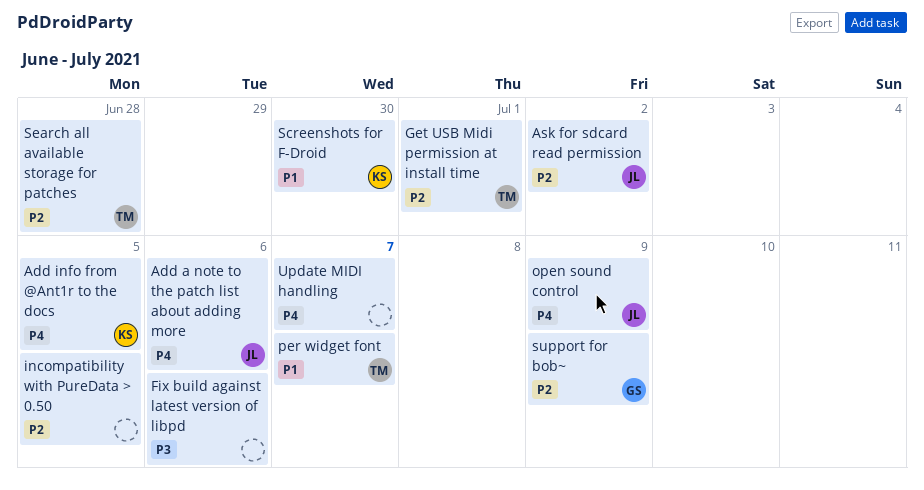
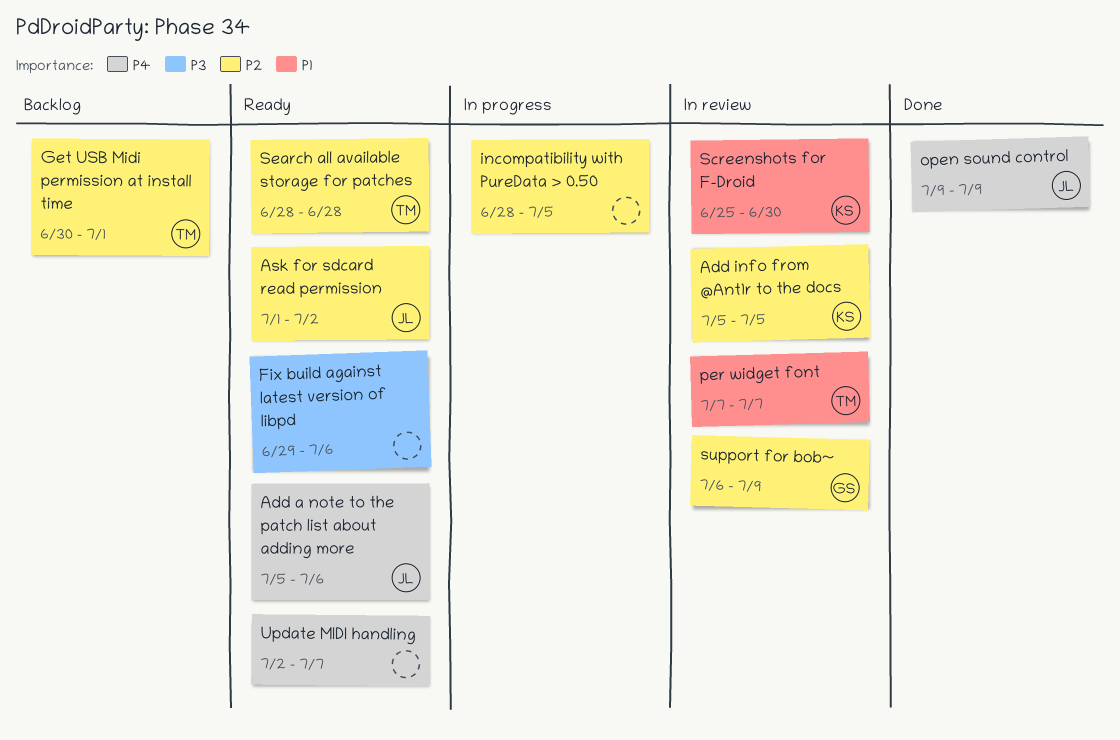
Add info from @Ant1r to the docs, priority: P4 -> P2

